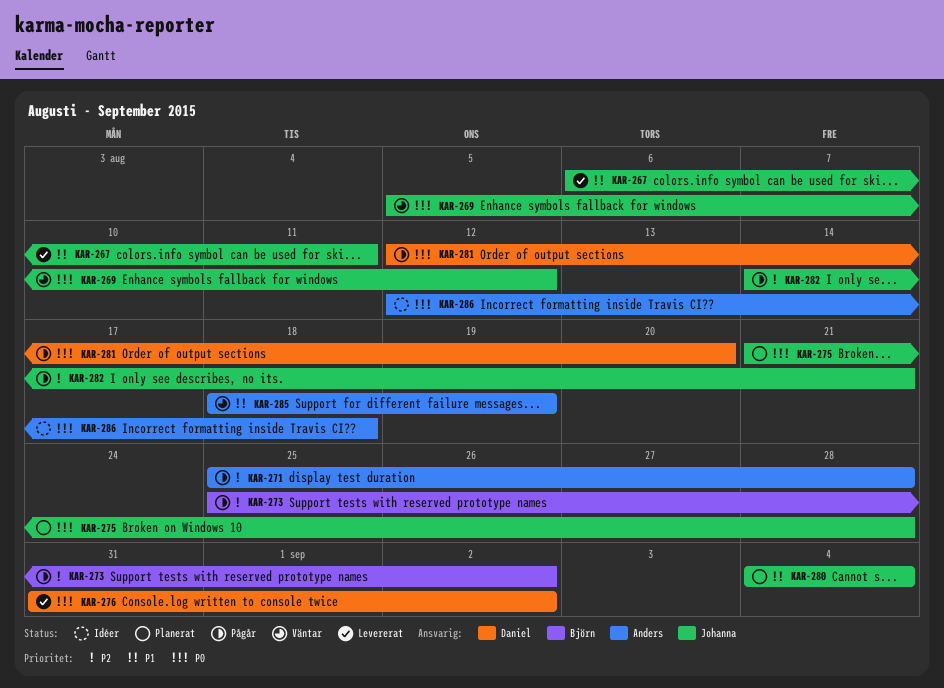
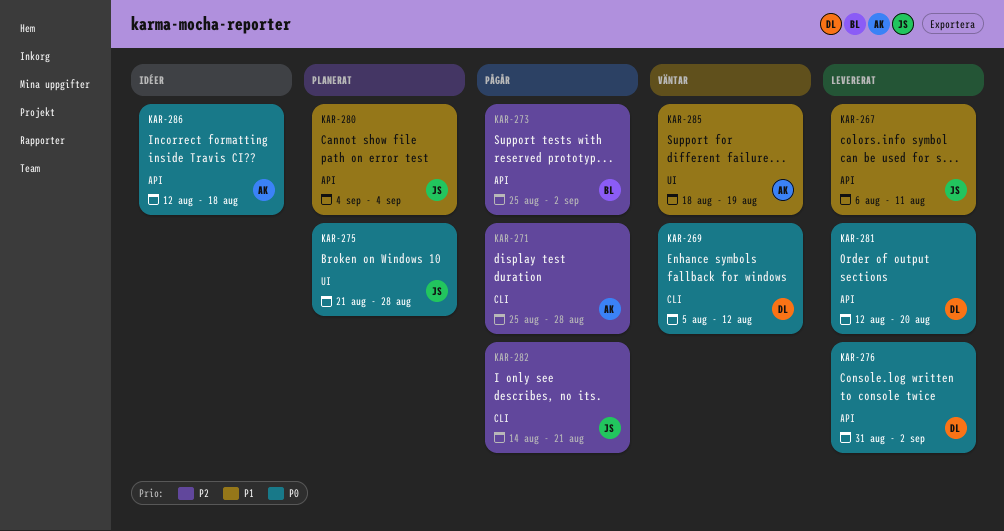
KAR-269, owner: Johanna -> Daniel
KAR-281, status: Pågår -> Levererat

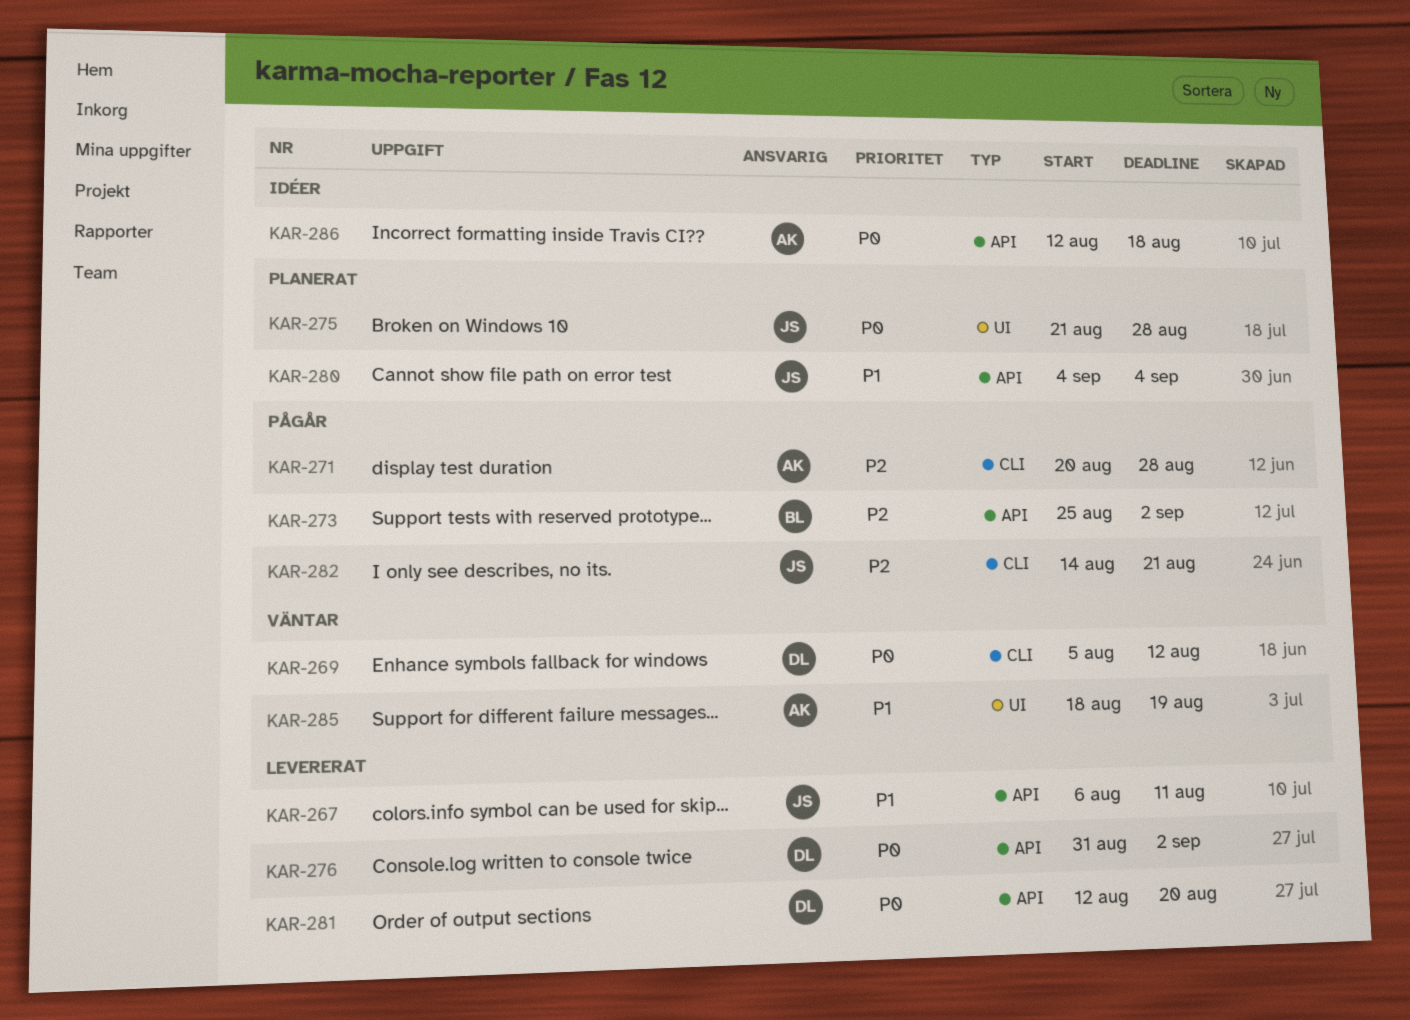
KAR-271, start: Aug 25 -> Aug 20

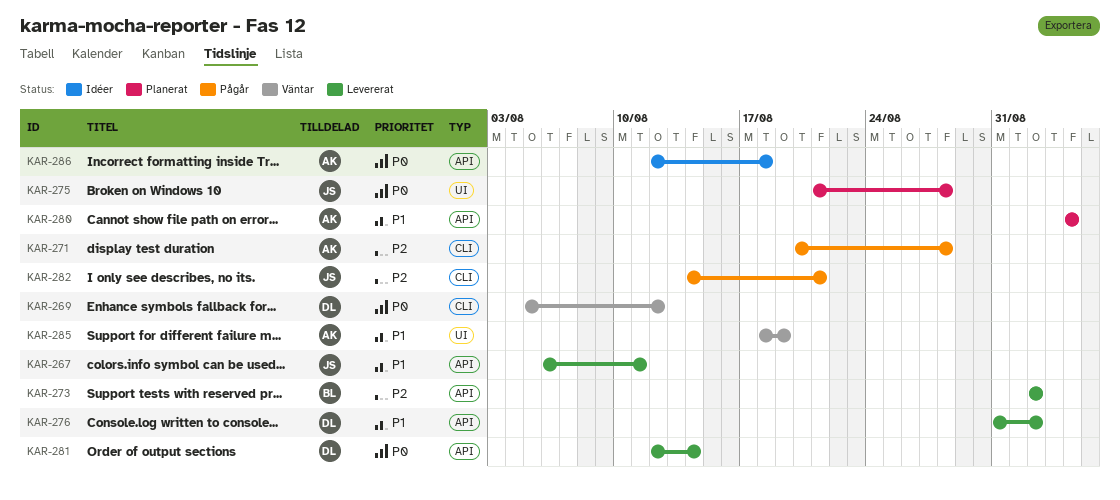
KAR-273, status: Pågår -> Levererat
KAR-273, start: Aug 25 -> Sep 2
KAR-276, priority: P0 -> P1
KAR-280, owner: JS -> AK
KAR-281, due: Aug 20 -> Aug 14

